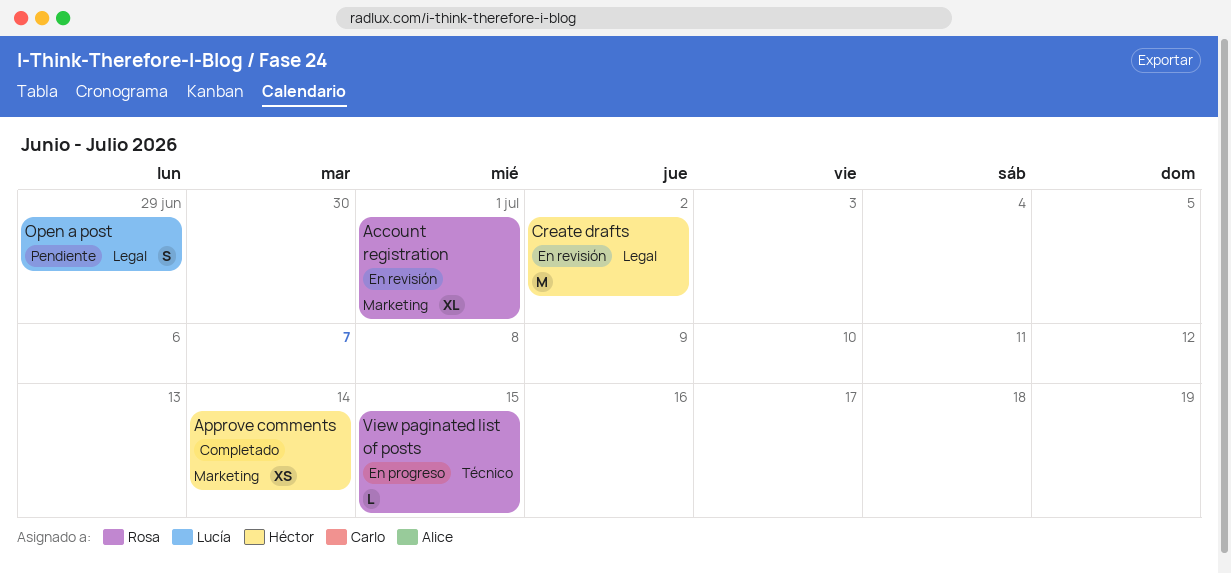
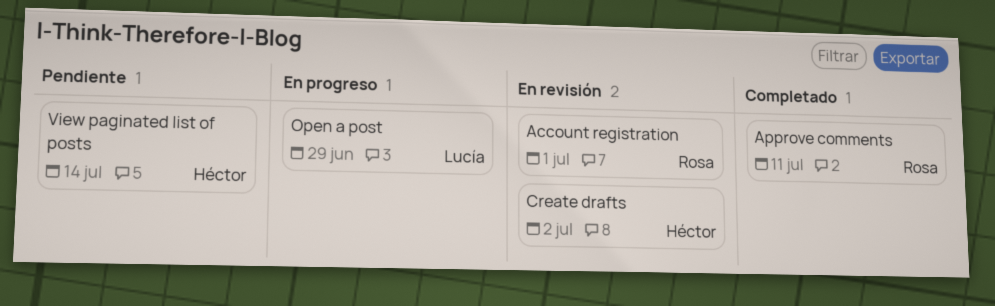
Approve comments, owner: Héctor -> Rosa
Approve comments, due: Jul 14 -> Jul 11
Open a post, status: Pendiente -> En progreso
View paginated list of posts, status: En progreso -> Pendiente
View paginated list of posts, owner: Rosa -> Héctor
View paginated list of posts, due: Jul 15 -> Jul 14

